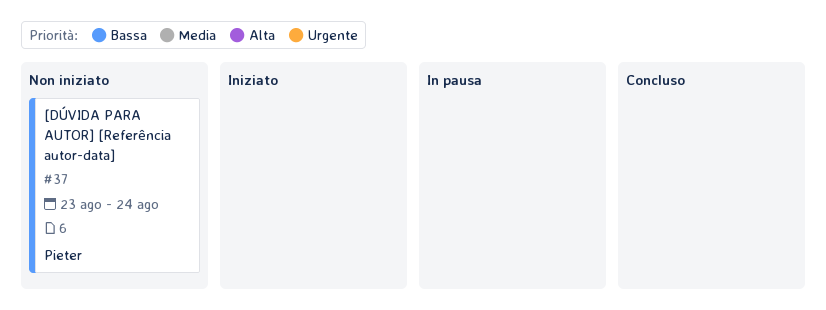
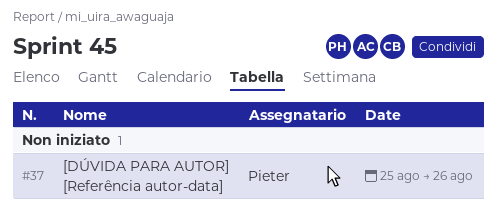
#37, start: Aug 23 -> Aug 25
#37, due: Aug 24 -> Aug 26

